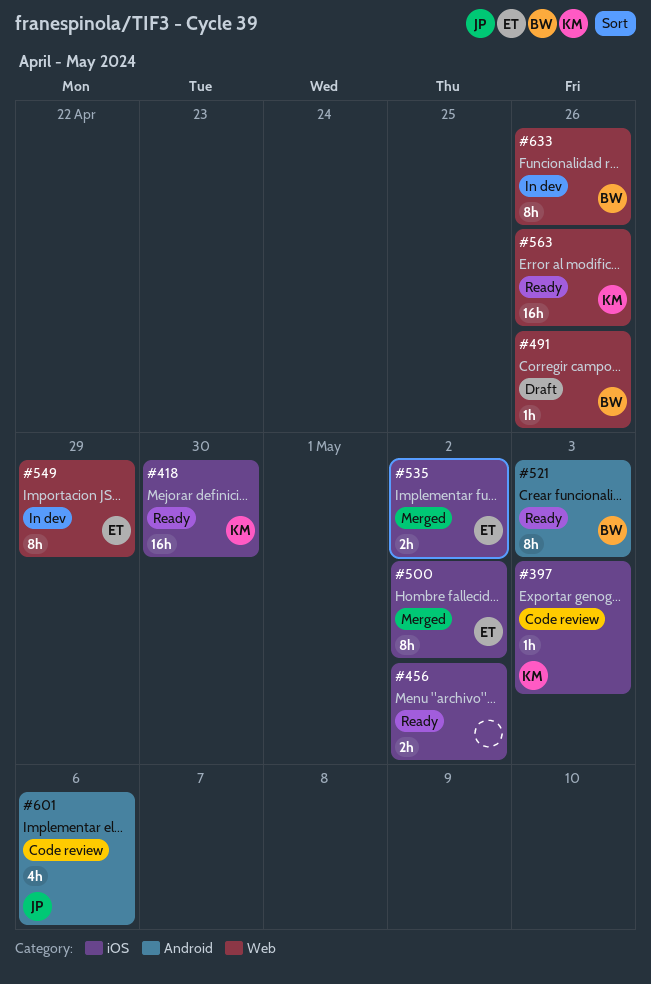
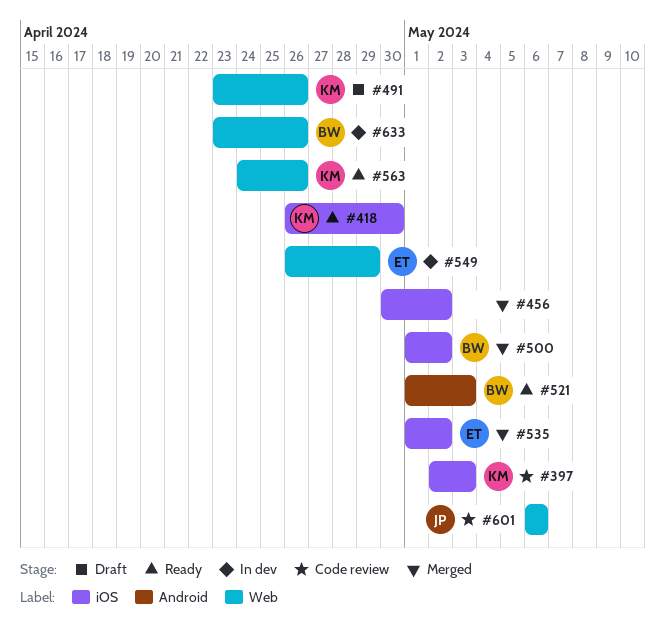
#456, status: Ready -> Merged
#491, owner: BW -> KM
#500, owner: ET -> BW
#601, label: Android -> Web

